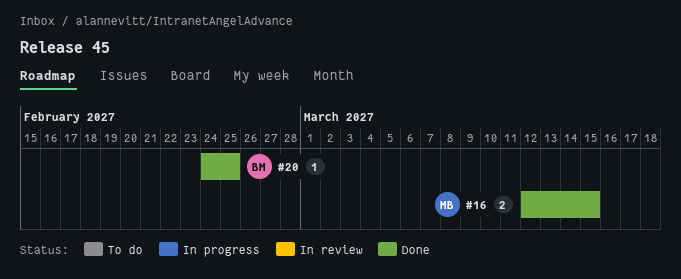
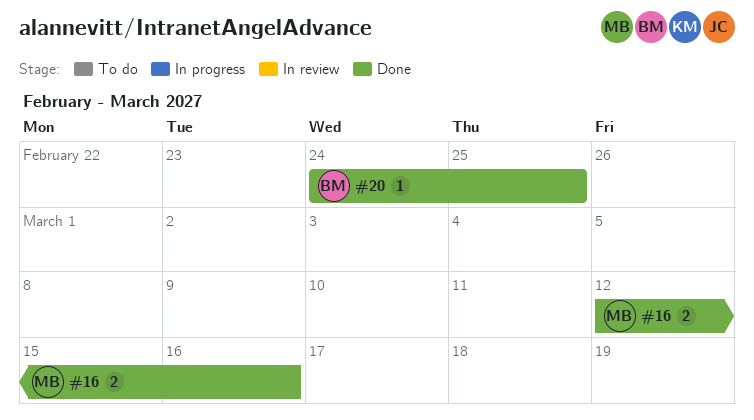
#16, due: Mar 15 -> Mar 16

